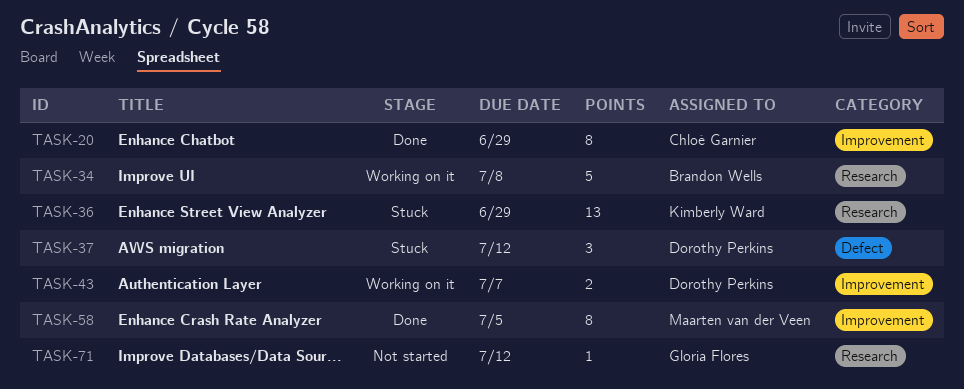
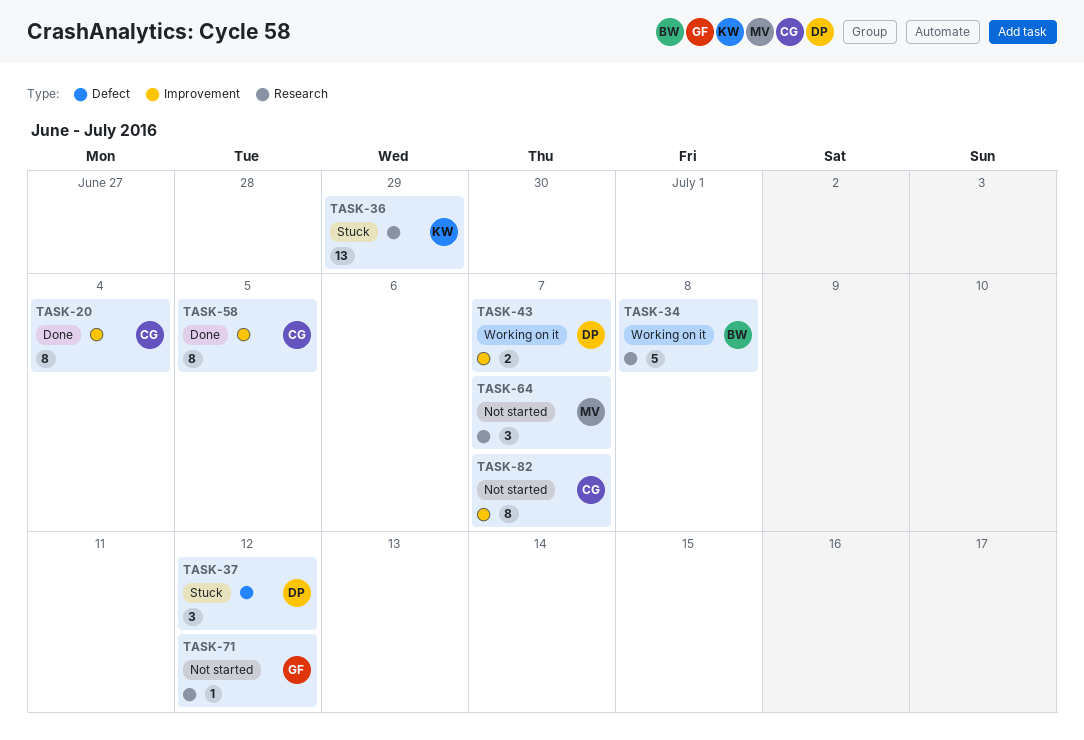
TASK-20, due: Jun 29 -> Jul 4
TASK-58, owner: Maarten van der Veen -> Chloé Garnier
TASK-64: none -> present
TASK-82: none -> present

